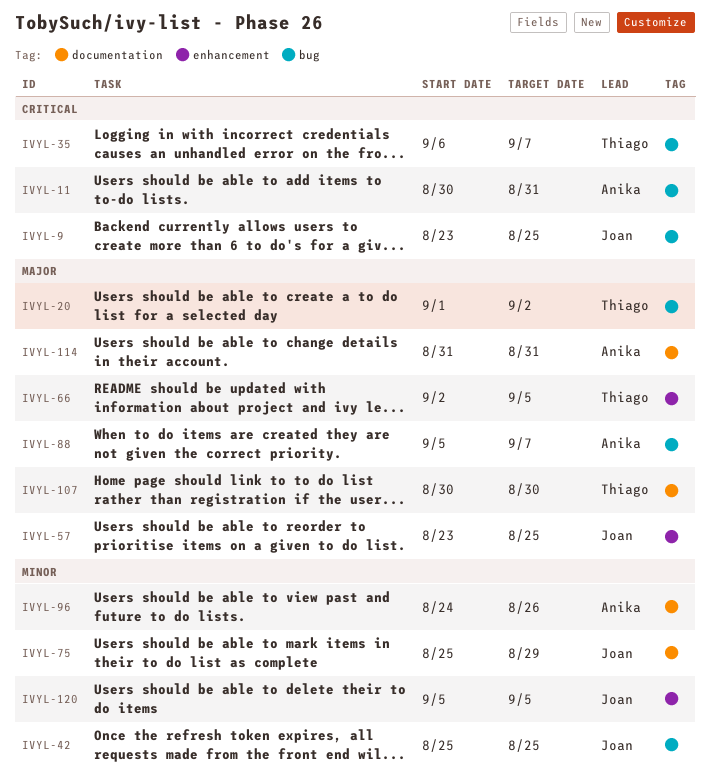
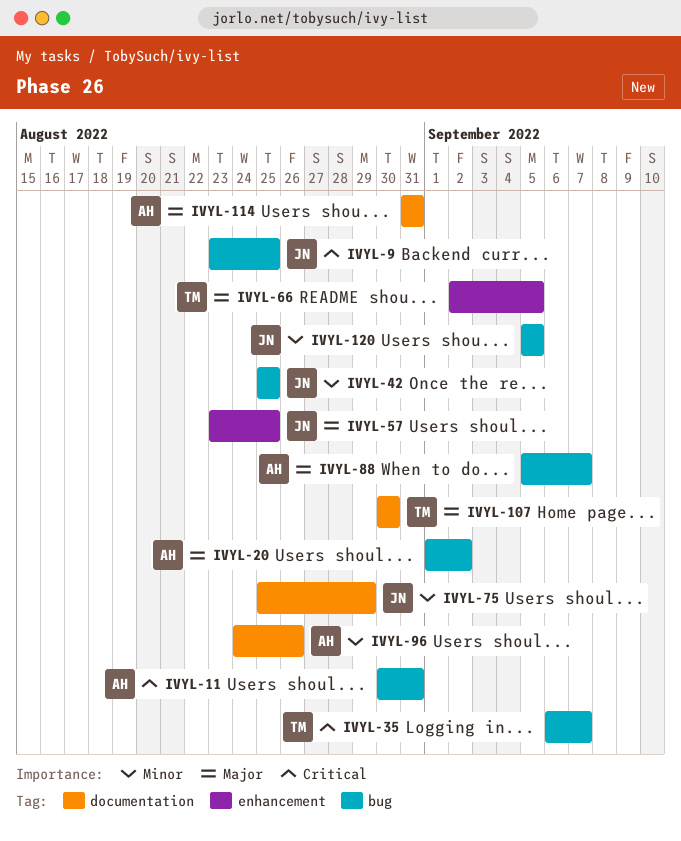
IVYL-20, owner: Thiago -> Anika
IVYL-120, label: enhancement -> bug

